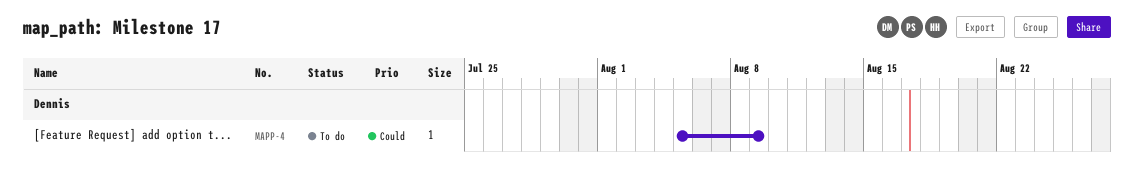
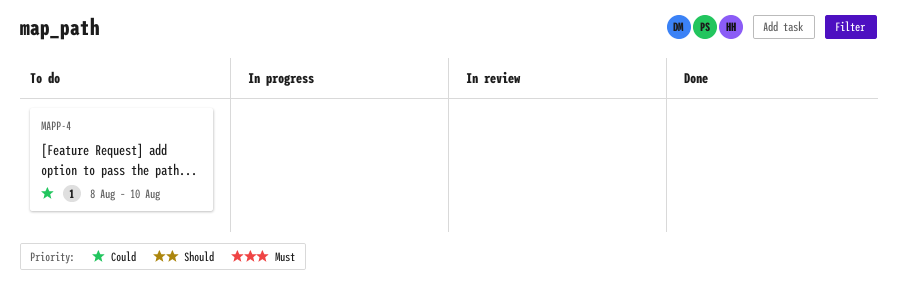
MAPP-4, start: Aug 5 -> Aug 8
MAPP-4, due: Aug 9 -> Aug 10

